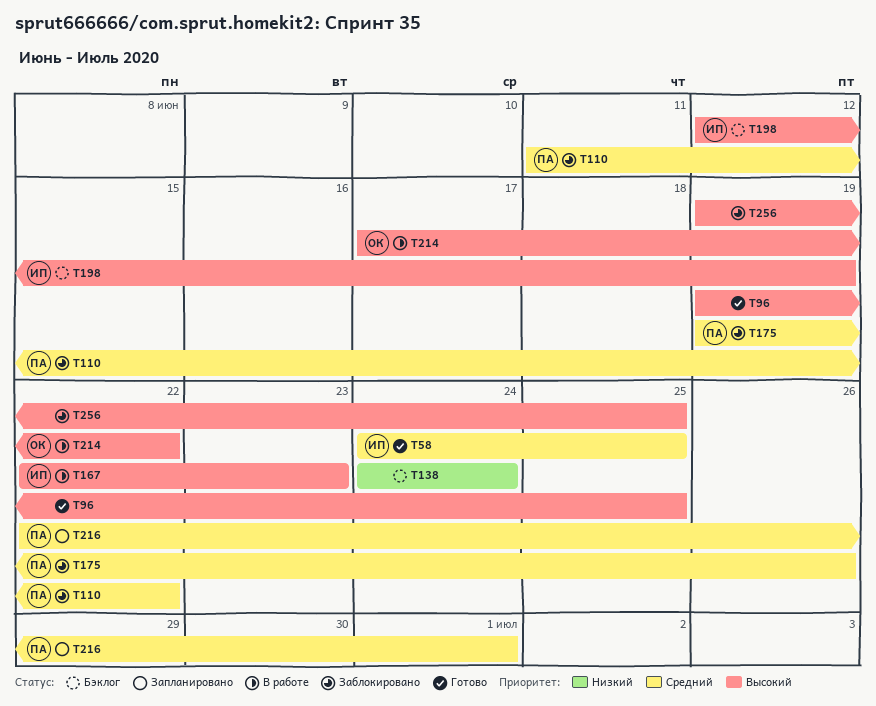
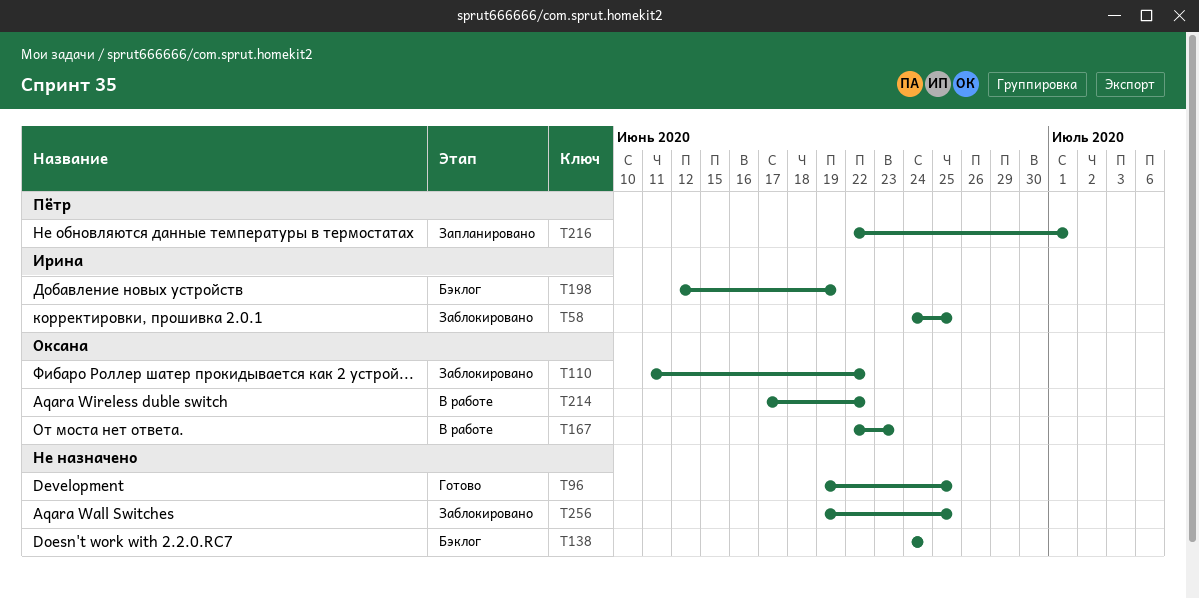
T58, status: Готово -> Заблокировано
T110, owner: Пётр -> Оксана
T167, owner: Ирина -> Оксана
T175: present -> none

